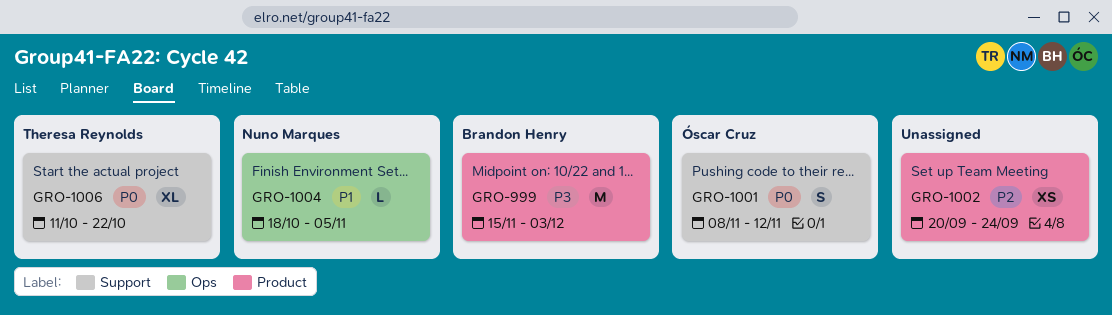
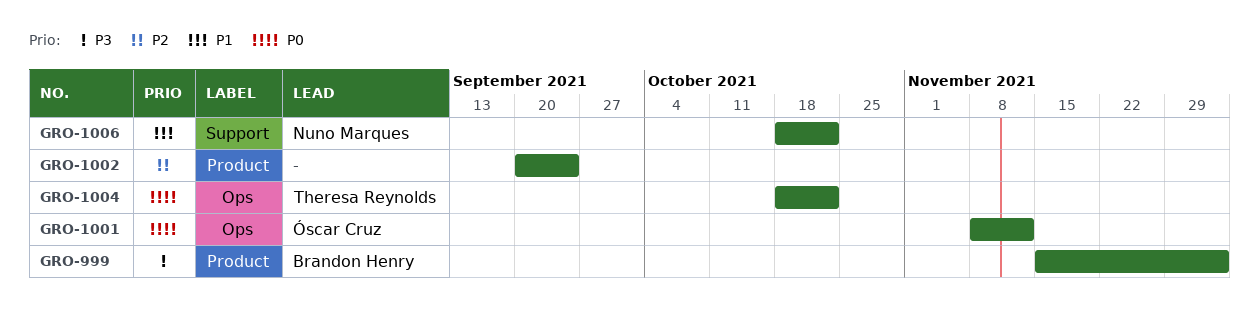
GRO-1001, label: Support -> Ops
GRO-1004, owner: Nuno Marques -> Theresa Reynolds
GRO-1004, priority: P1 -> P0
GRO-1004, due: Nov 5 -> Oct 22
GRO-1006, owner: Theresa Reynolds -> Nuno Marques
GRO-1006, priority: P0 -> P1
GRO-1006, start: Oct 11 -> Oct 18

